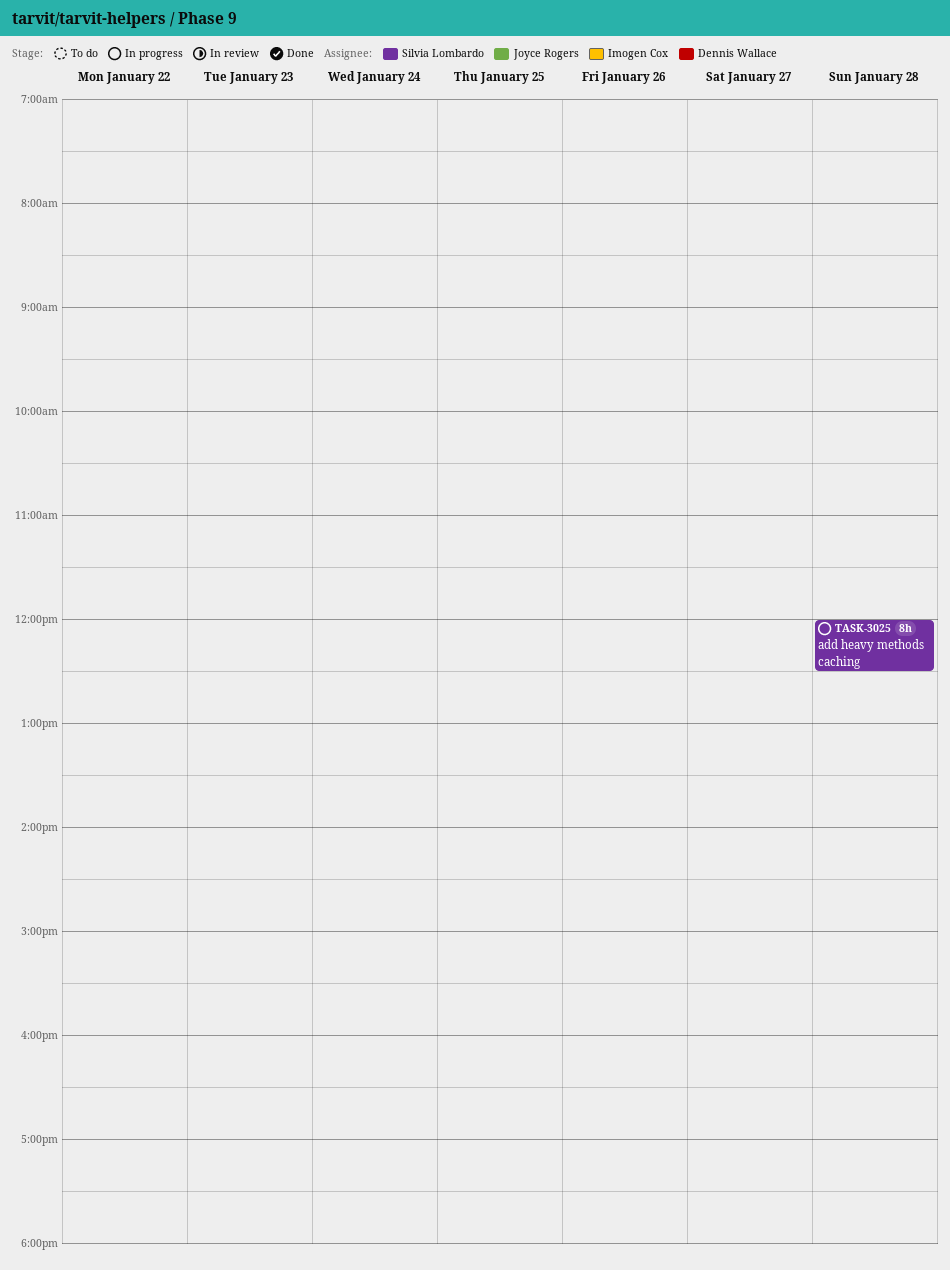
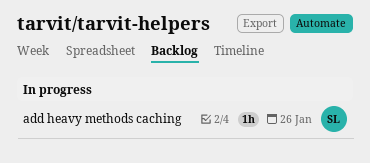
add heavy methods caching, estimate: 8h -> 1h
add heavy methods caching, day: Jan 28 -> Jan 26

